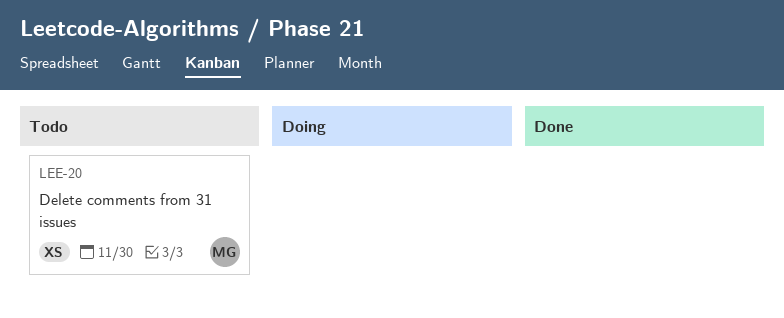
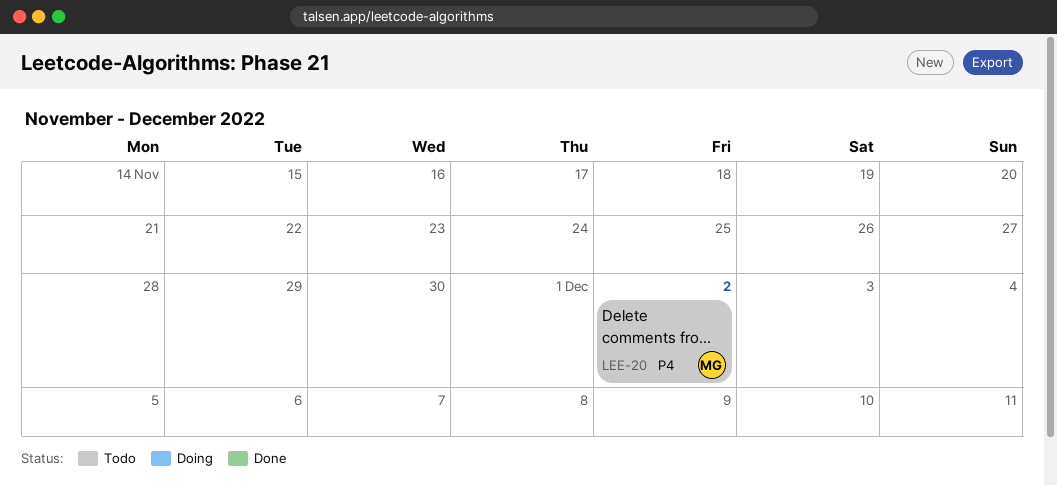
LEE-20, due: Nov 30 -> Dec 2

